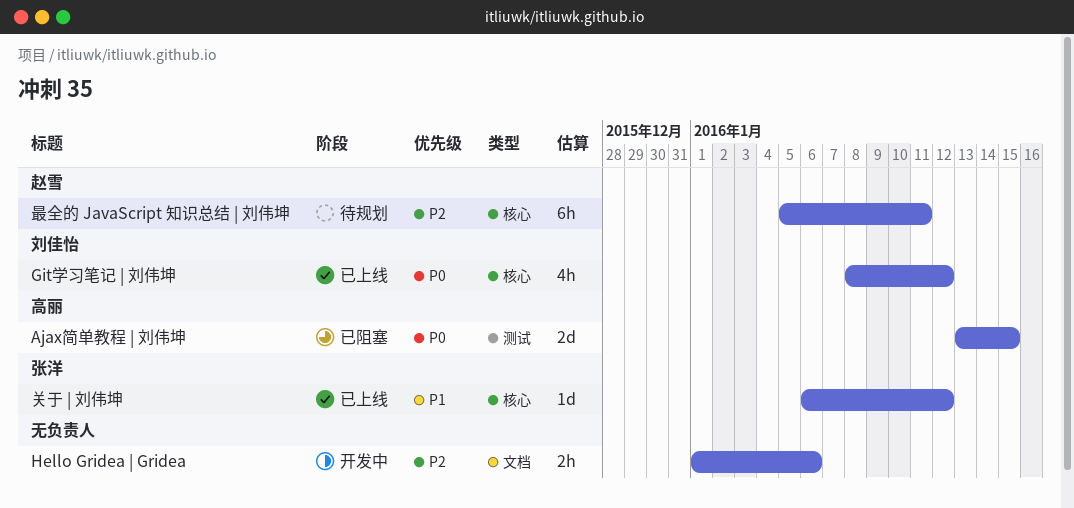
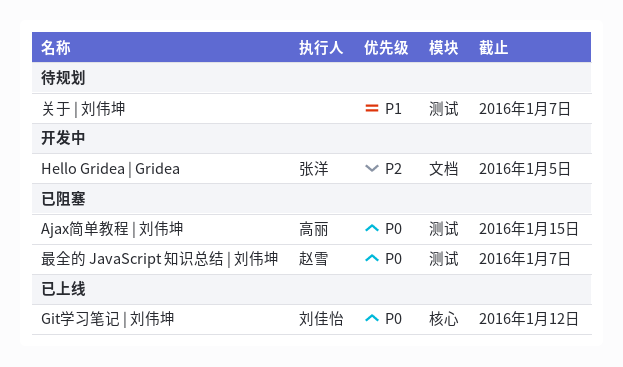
Hello Gridea | Gridea, owner: none -> 张洋
Hello Gridea | Gridea, due: Jan 6 -> Jan 5
关于 | 刘伟坤, status: 已上线 -> 待规划
关于 | 刘伟坤, owner: 张洋 -> none
关于 | 刘伟坤, label: 核心 -> 测试
关于 | 刘伟坤, due: Jan 12 -> Jan 7
最全的 JavaScript 知识总结 | 刘伟坤, status: 待规划 -> 已阻塞
最全的 JavaScript 知识总结 | 刘伟坤, priority: P2 -> P0
最全的 JavaScript 知识总结 | 刘伟坤, label: 核心 -> 测试
最全的 JavaScript 知识总结 | 刘伟坤, due: Jan 11 -> Jan 7

